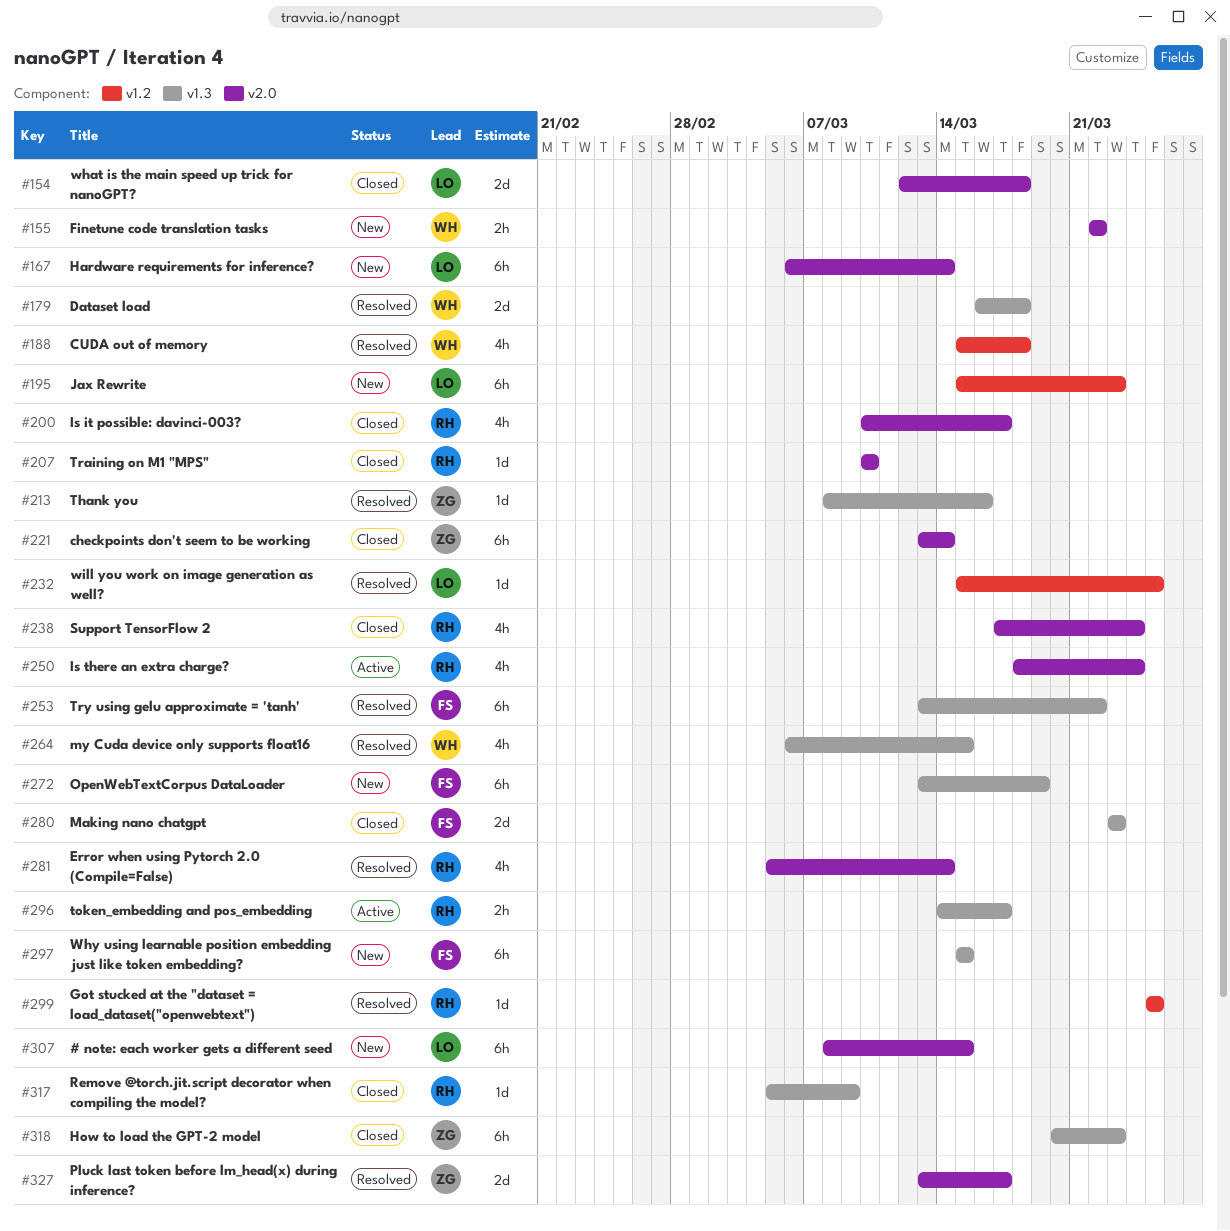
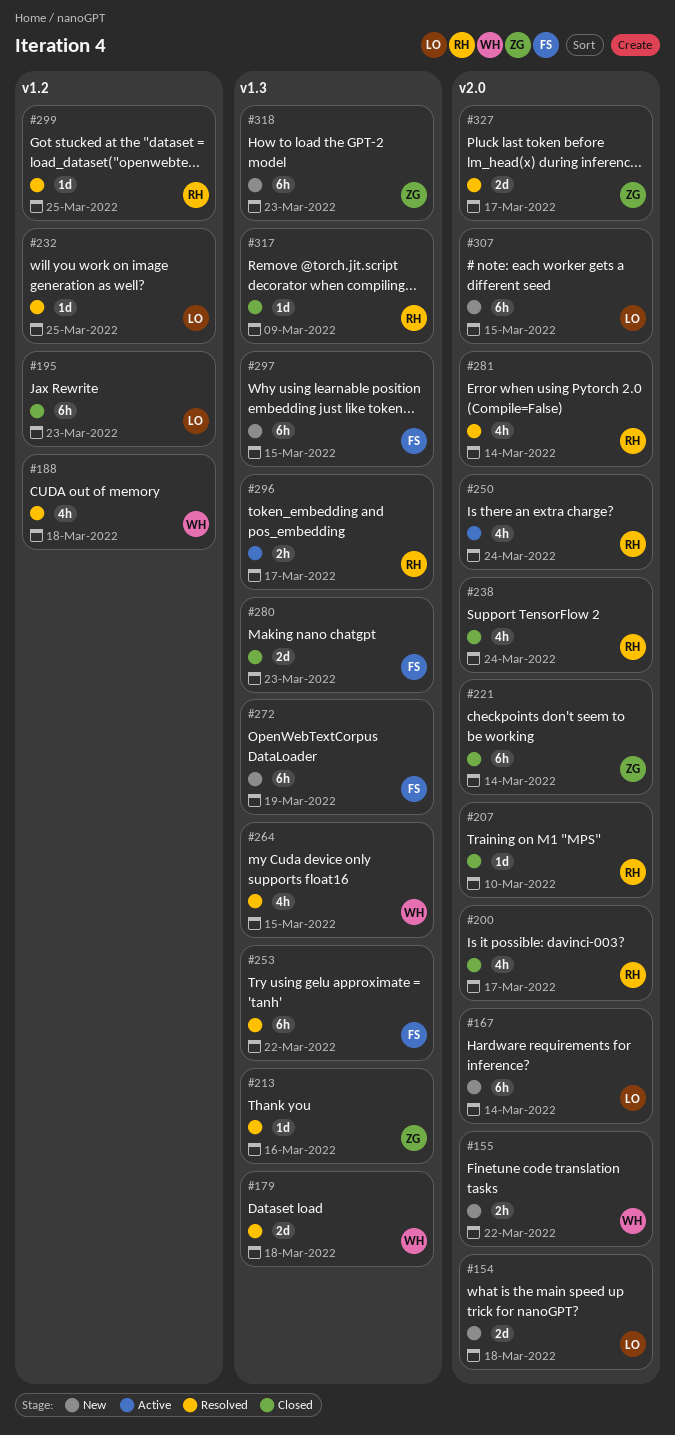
#154, status: Closed -> New
#195, status: New -> Closed
#318, status: Closed -> New

